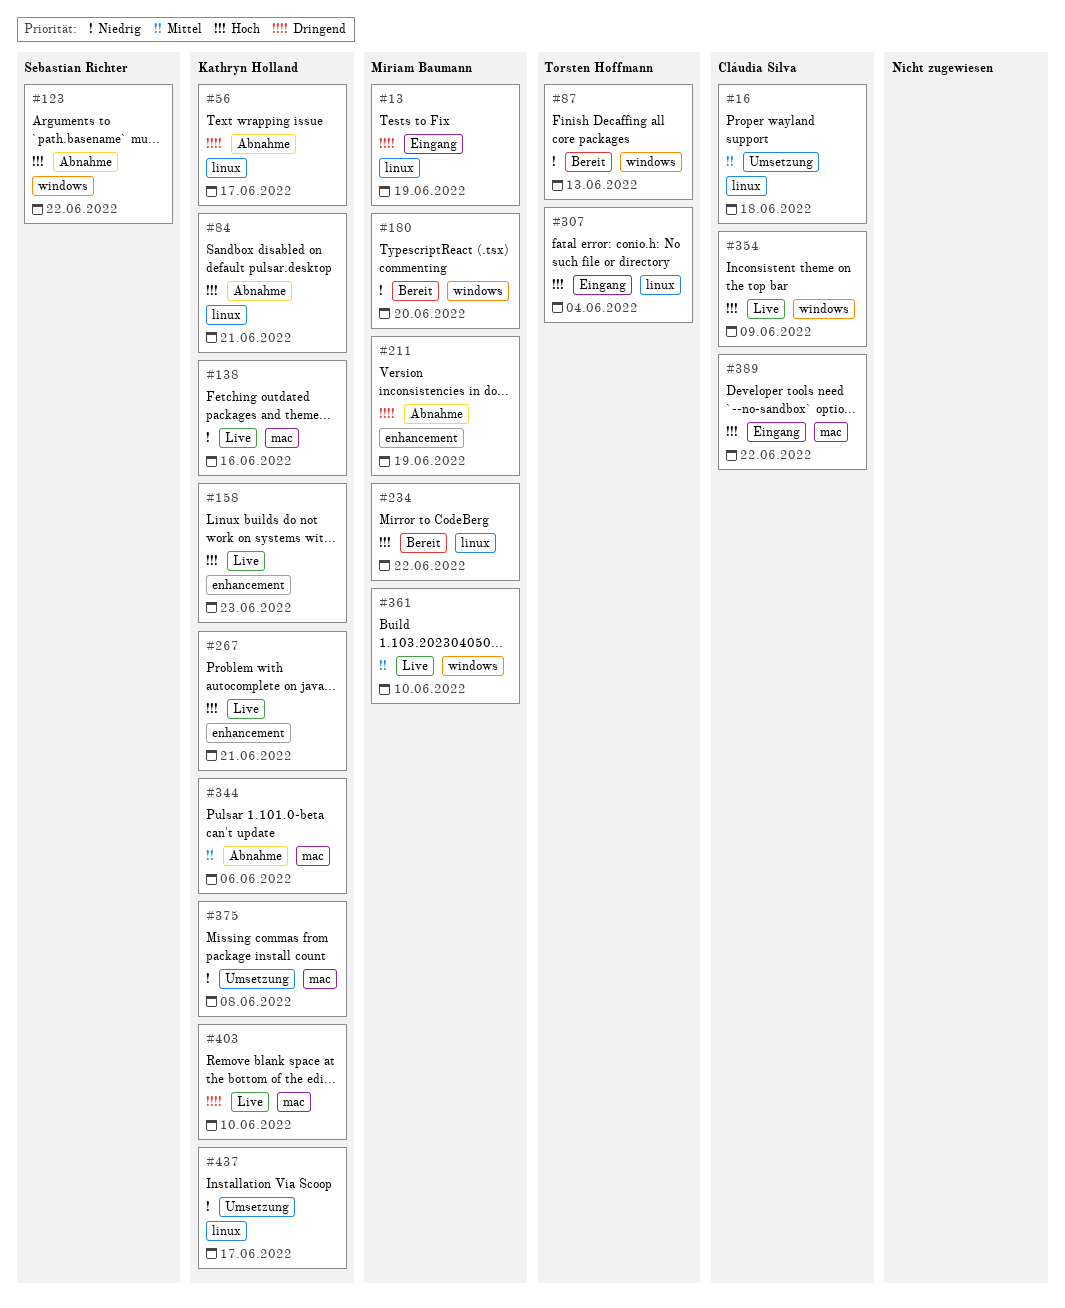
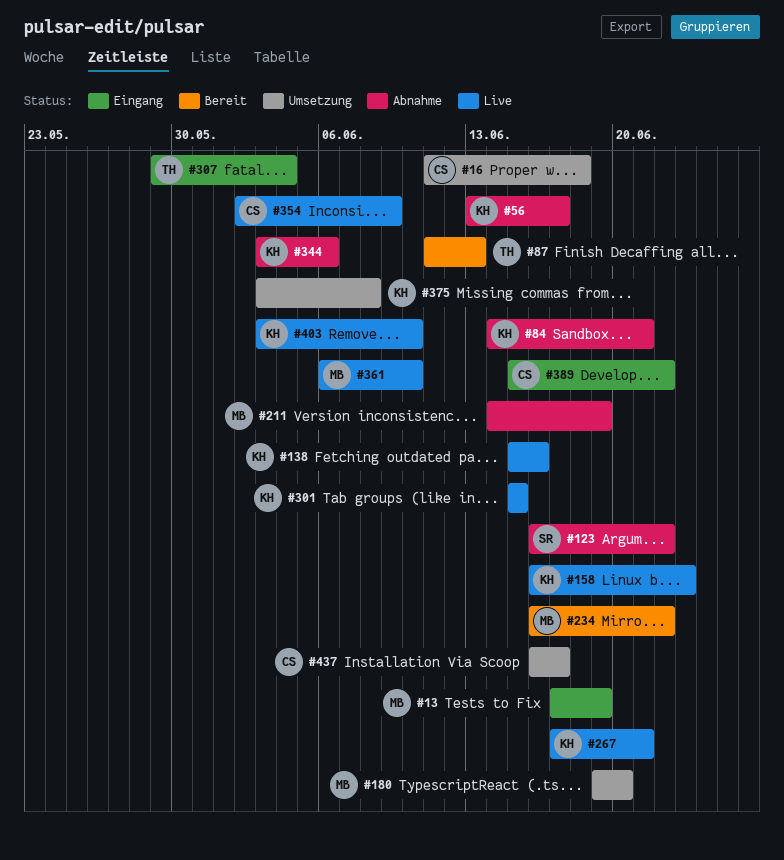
#180, status: Bereit -> Umsetzung
#301: none -> present
#437, owner: Kathryn Holland -> Cláudia Silva

